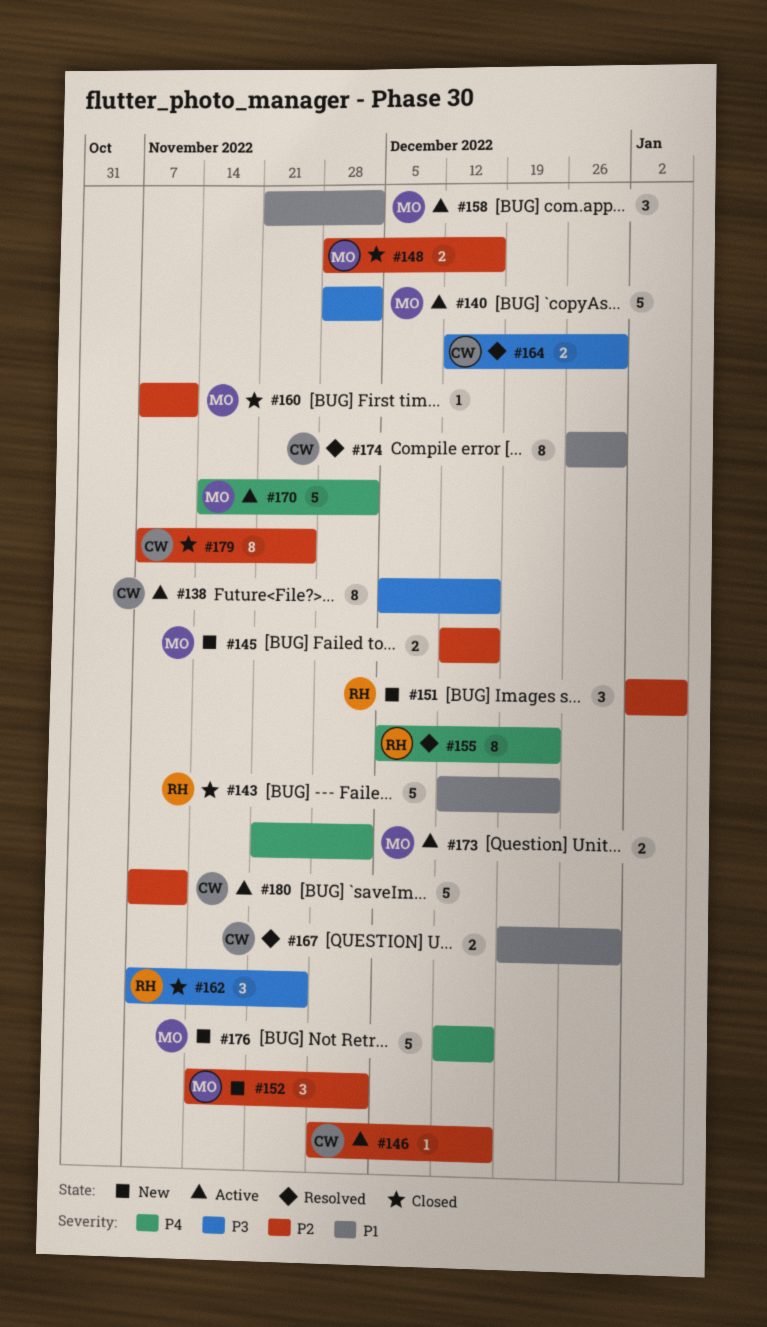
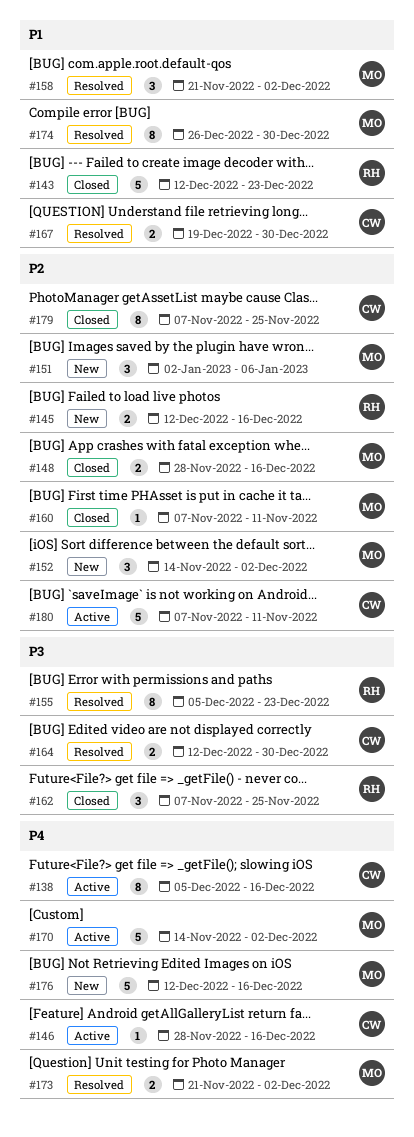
#138, priority: P3 -> P4
#140: present -> none
#145, owner: MO -> RH
#146, priority: P2 -> P4
#151, owner: RH -> MO
#155, priority: P4 -> P3
#158, status: Active -> Resolved
#173, status: Active -> Resolved
#174, owner: CW -> MO

